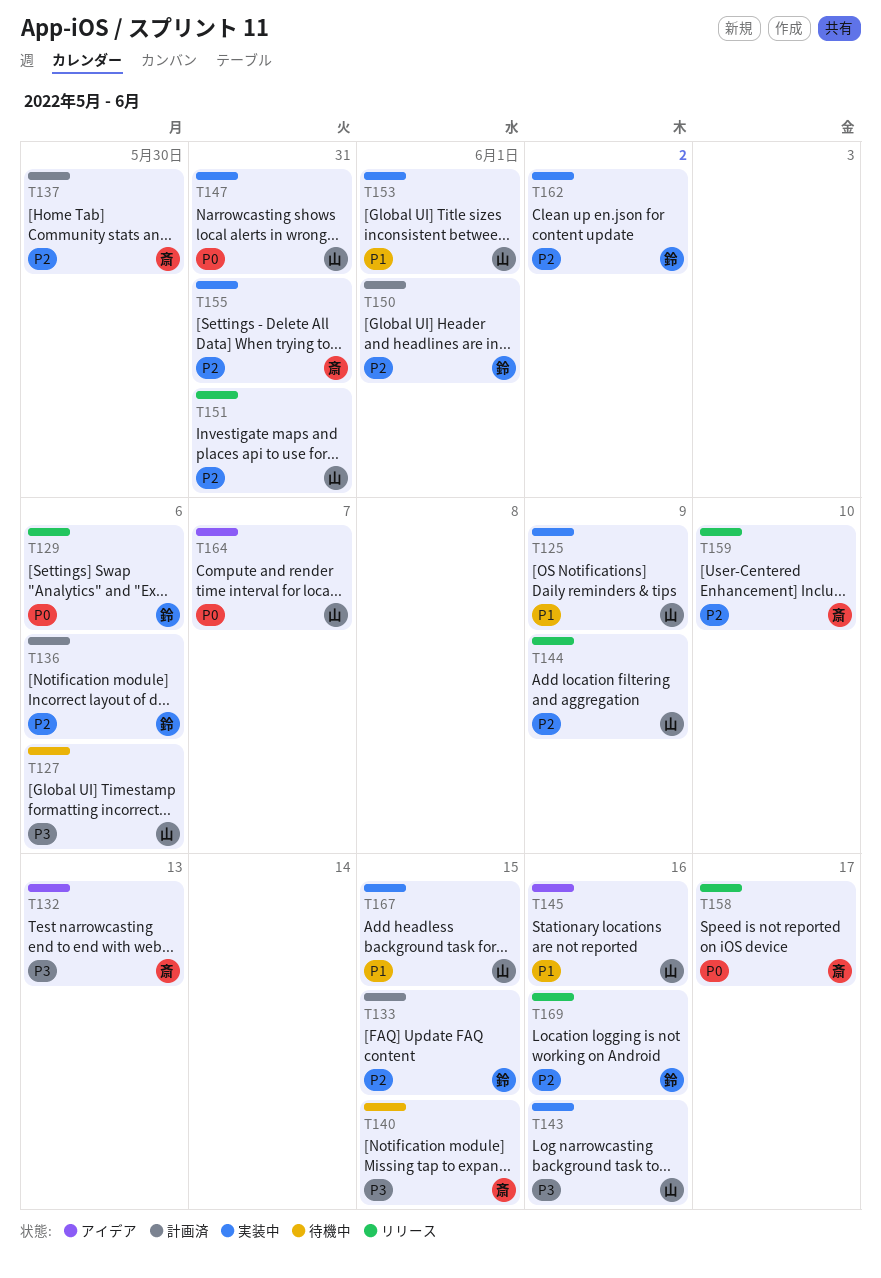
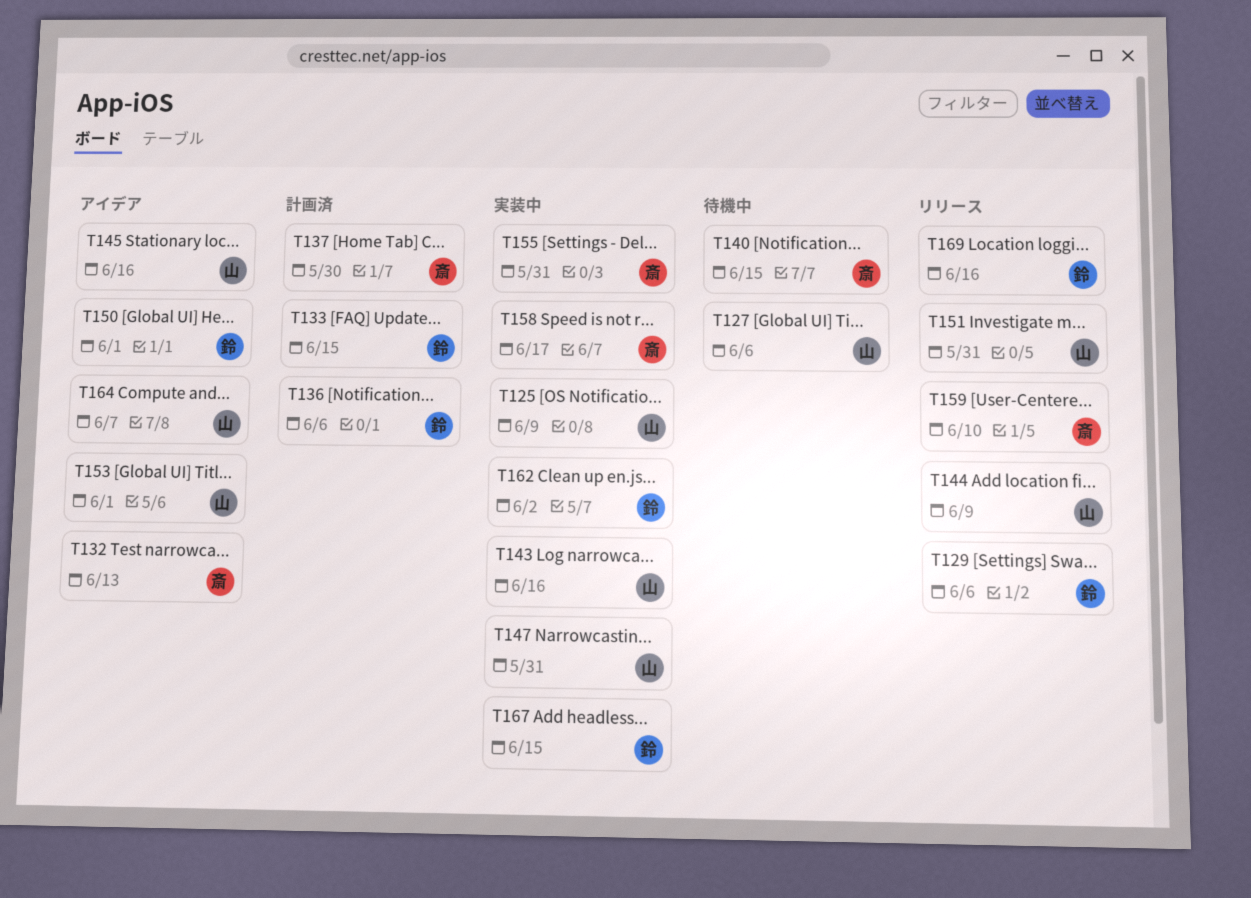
T150, status: 計画済 -> アイデア
T153, status: 実装中 -> アイデア
T158, status: リリース -> 実装中
T167, owner: 山 -> 鈴

